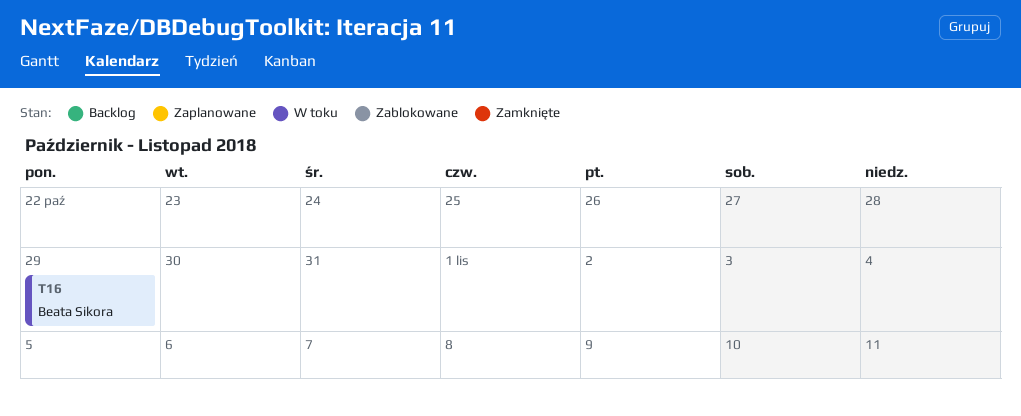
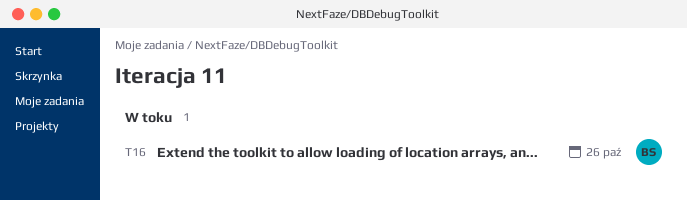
T16, due: Oct 29 -> Oct 26

